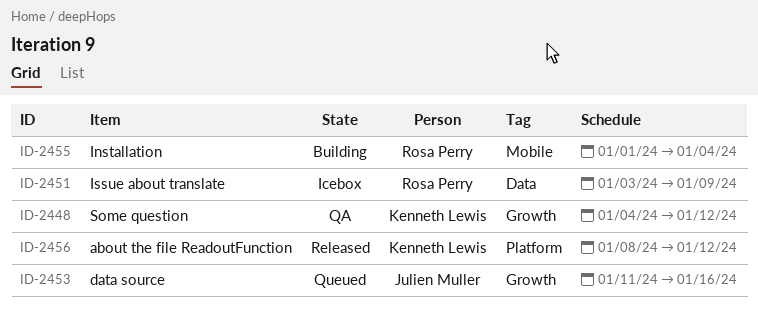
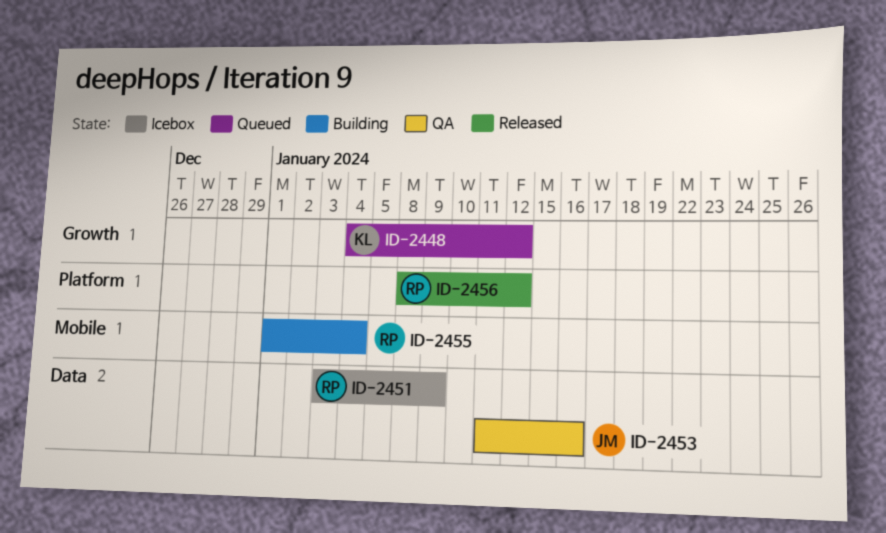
ID-2448, status: QA -> Queued
ID-2453, status: Queued -> QA
ID-2453, label: Growth -> Data
ID-2456, owner: Kenneth Lewis -> Rosa Perry

